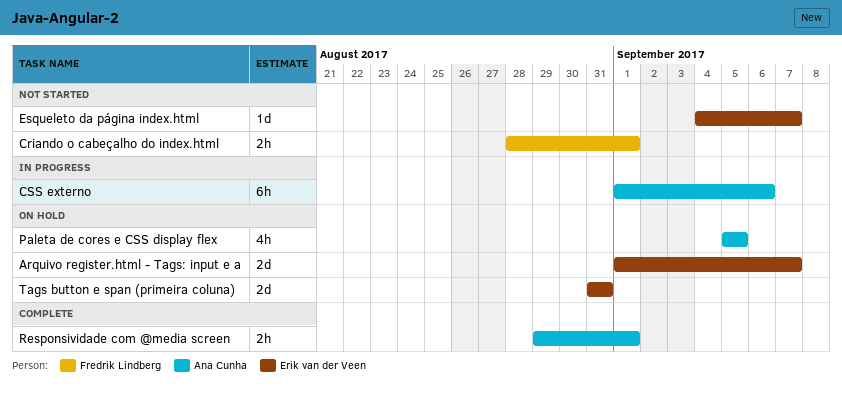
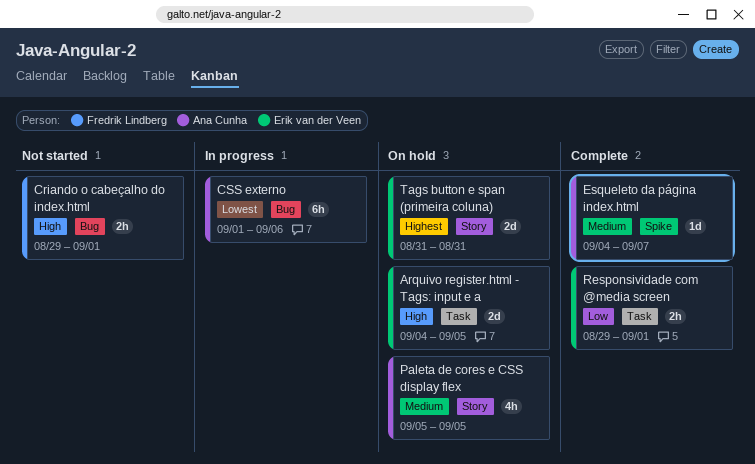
Arquivo register.html - Tags: input e a, start: Sep 1 -> Sep 4
Arquivo register.html - Tags: input e a, due: Sep 7 -> Sep 5
Criando o cabeçalho do index.html, start: Aug 28 -> Aug 29
Esqueleto da página index.html, status: Not started -> Complete
Esqueleto da página index.html, owner: Erik van der Veen -> Ana Cunha
Responsividade com @media screen, owner: Ana Cunha -> Erik van der Veen

